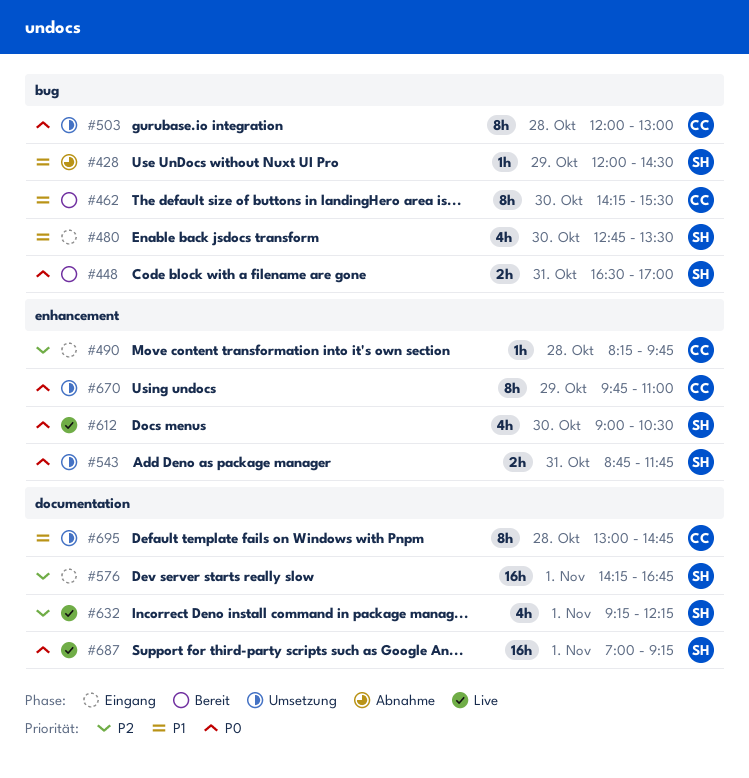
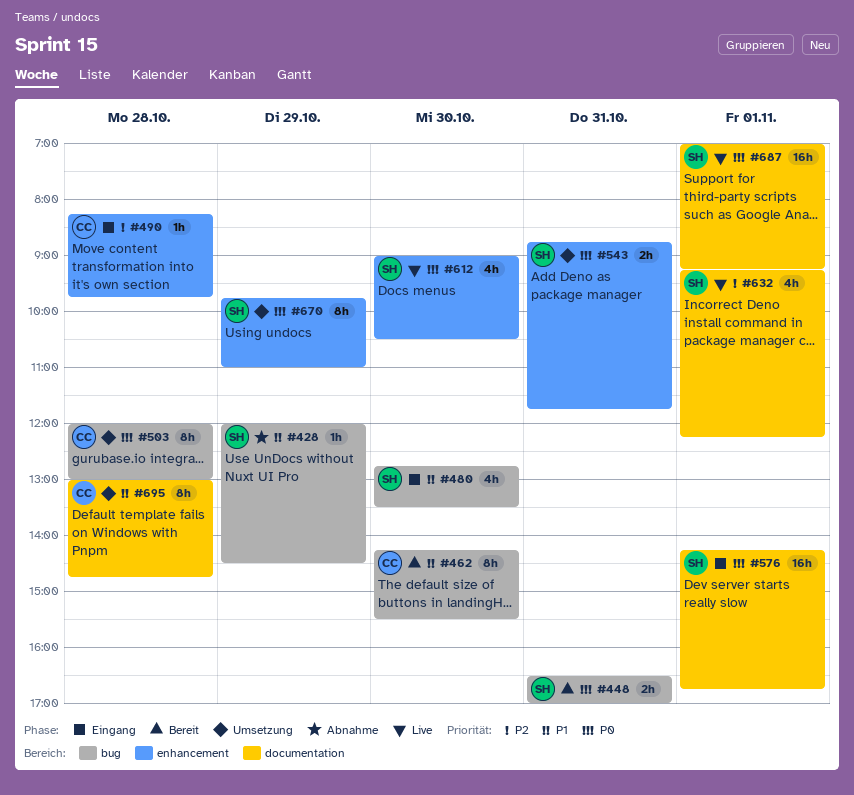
#576, priority: P2 -> P0
#670, owner: CC -> SH

